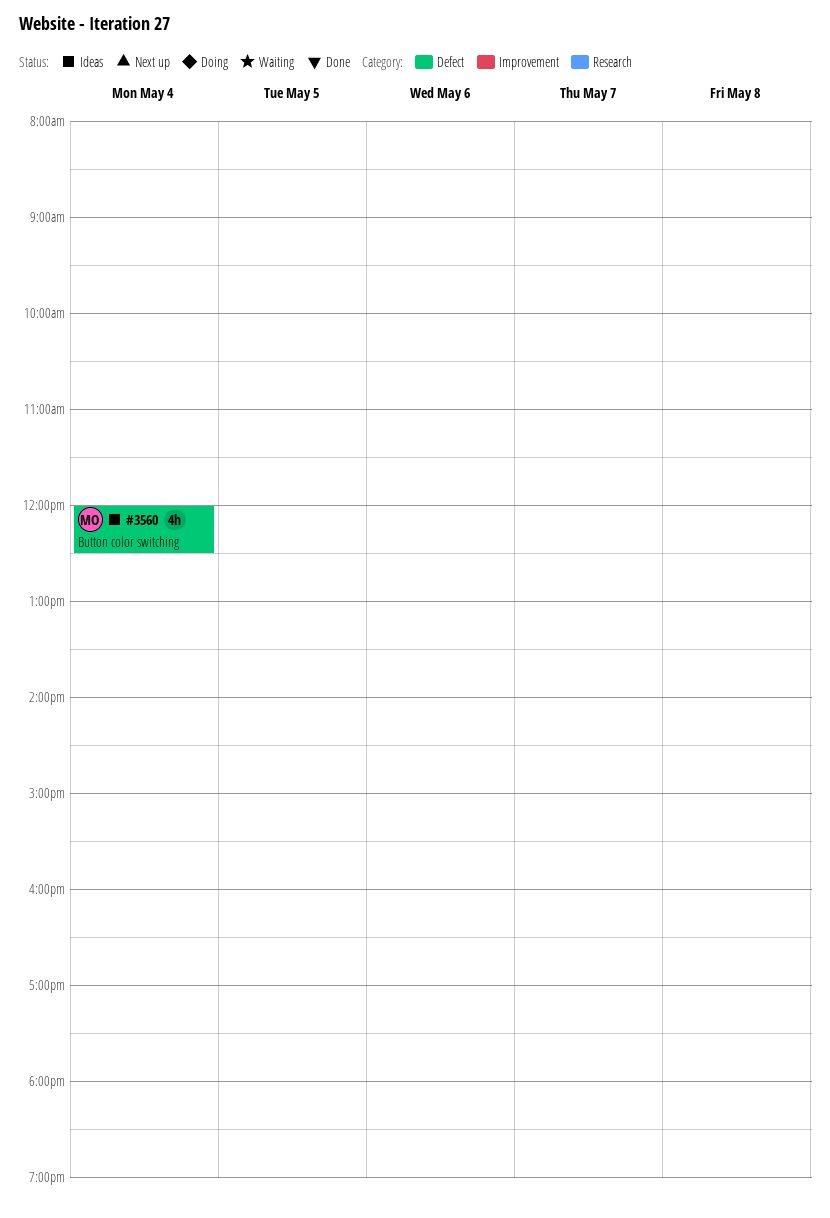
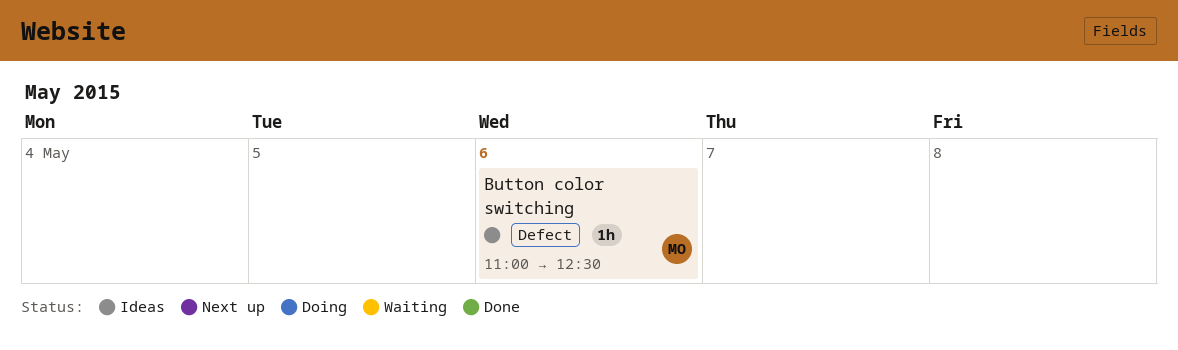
Button color switching, estimate: 4h -> 1h
Button color switching, day: May 4 -> May 6
Button color switching, begins: 12:00 -> 11:00

